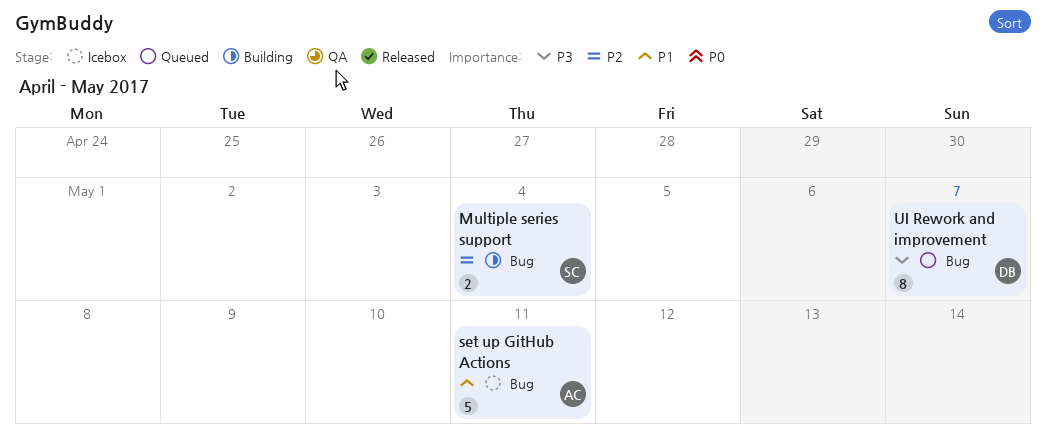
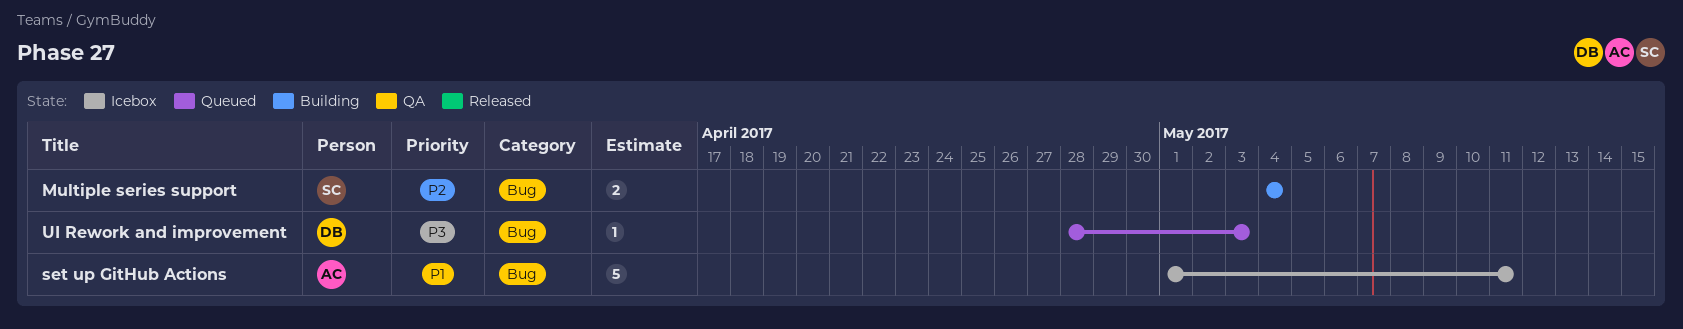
UI Rework and improvement, estimate: 8 -> 1
UI Rework and improvement, due: May 7 -> May 3

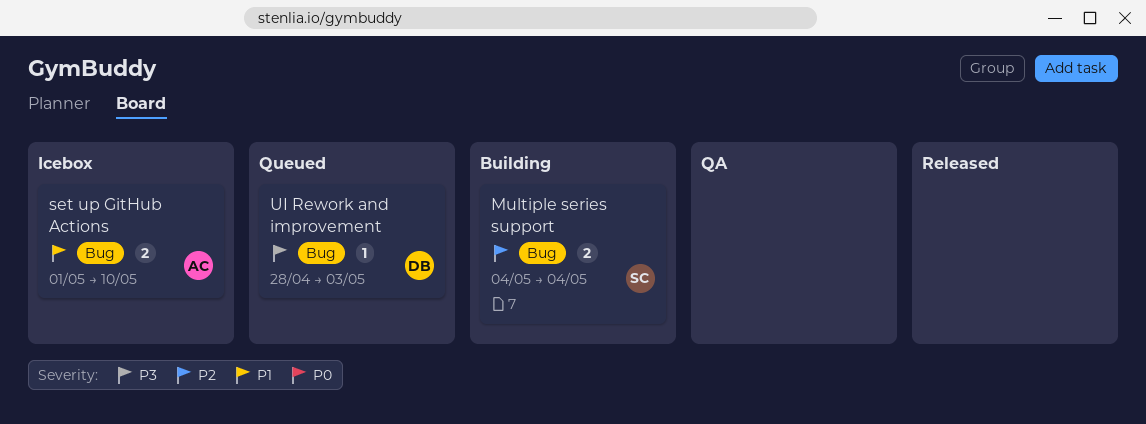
set up GitHub Actions, estimate: 5 -> 2
set up GitHub Actions, due: May 11 -> May 10

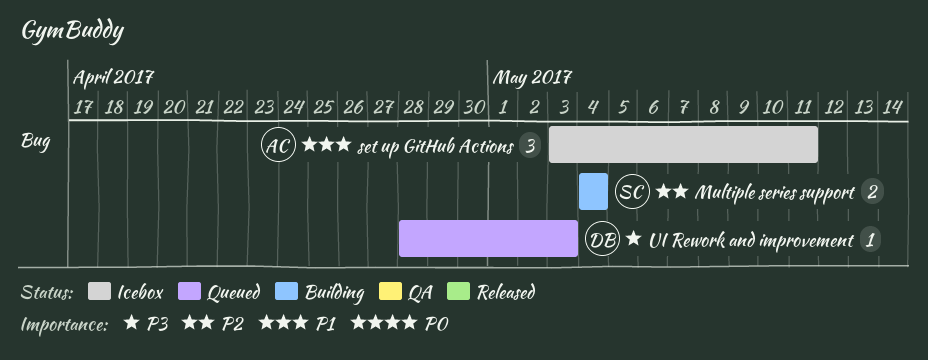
set up GitHub Actions, estimate: 2 -> 3
set up GitHub Actions, start: May 1 -> May 3
set up GitHub Actions, due: May 10 -> May 11

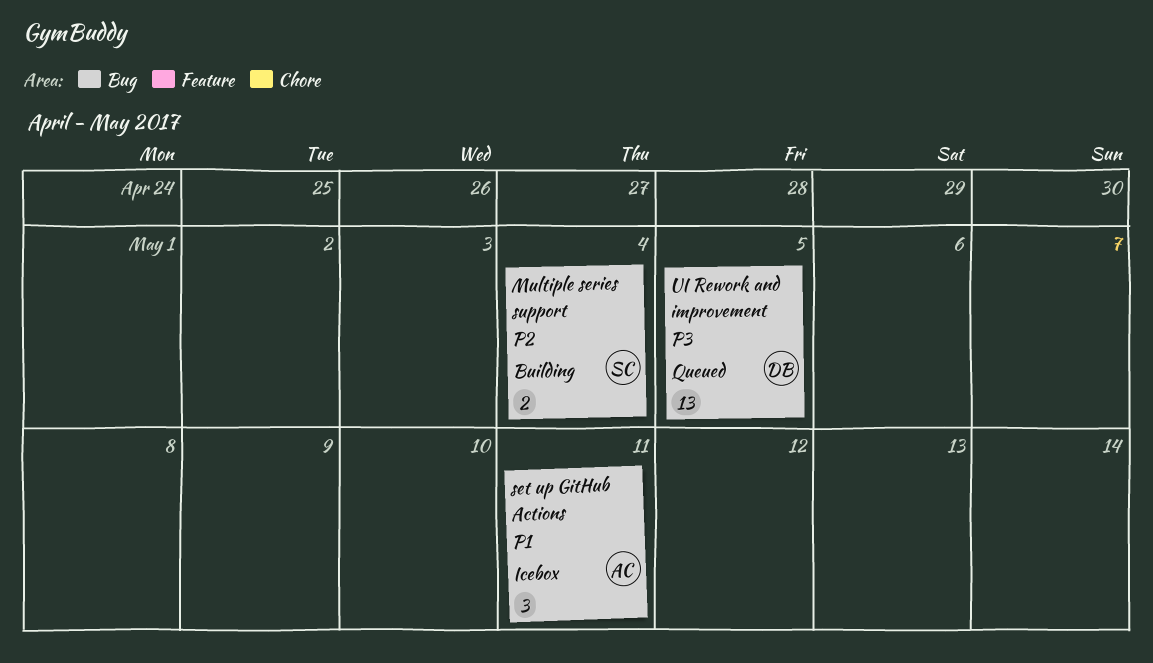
UI Rework and improvement, estimate: 1 -> 13
UI Rework and improvement, due: May 3 -> May 5

